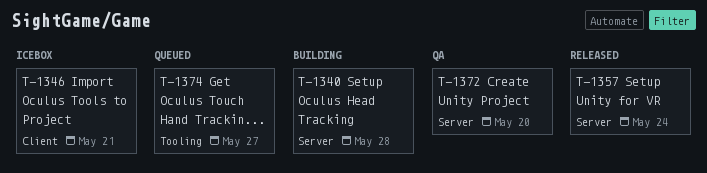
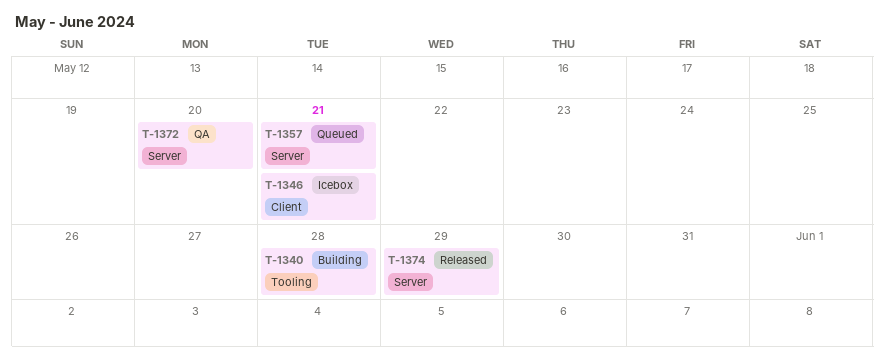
T-1340, label: Server -> Tooling
T-1357, status: Released -> Queued
T-1357, due: May 24 -> May 21
T-1374, status: Queued -> Released
T-1374, label: Tooling -> Server
T-1374, due: May 27 -> May 29

